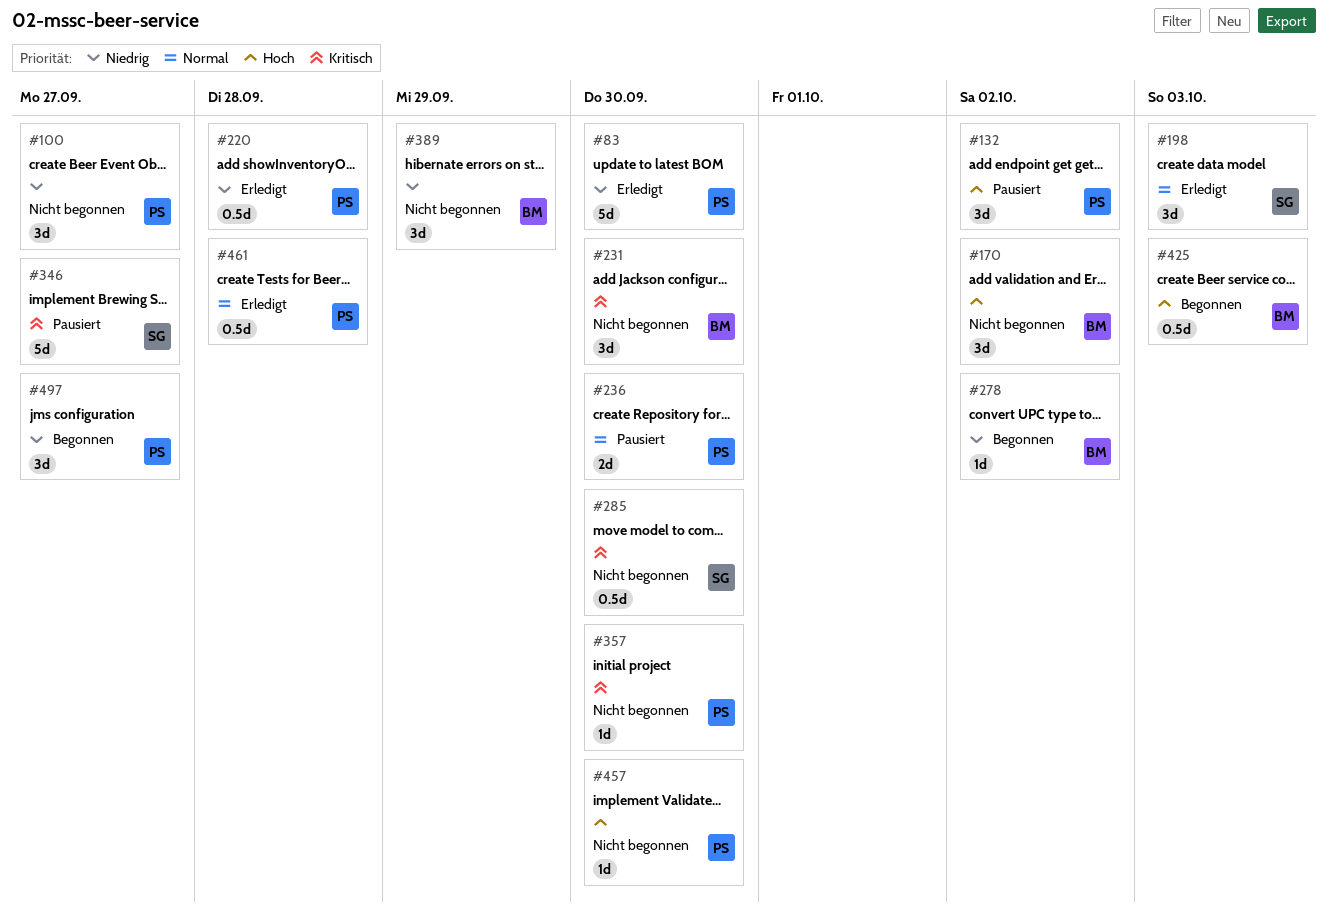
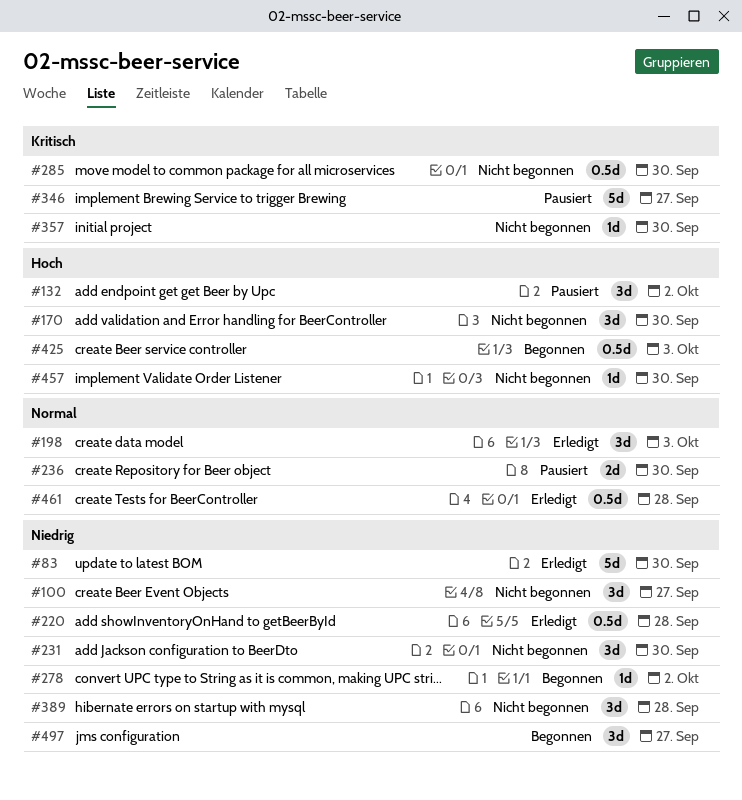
#170, due: Oct 2 -> Sep 30
#231, priority: Kritisch -> Niedrig
#389, due: Sep 29 -> Sep 28

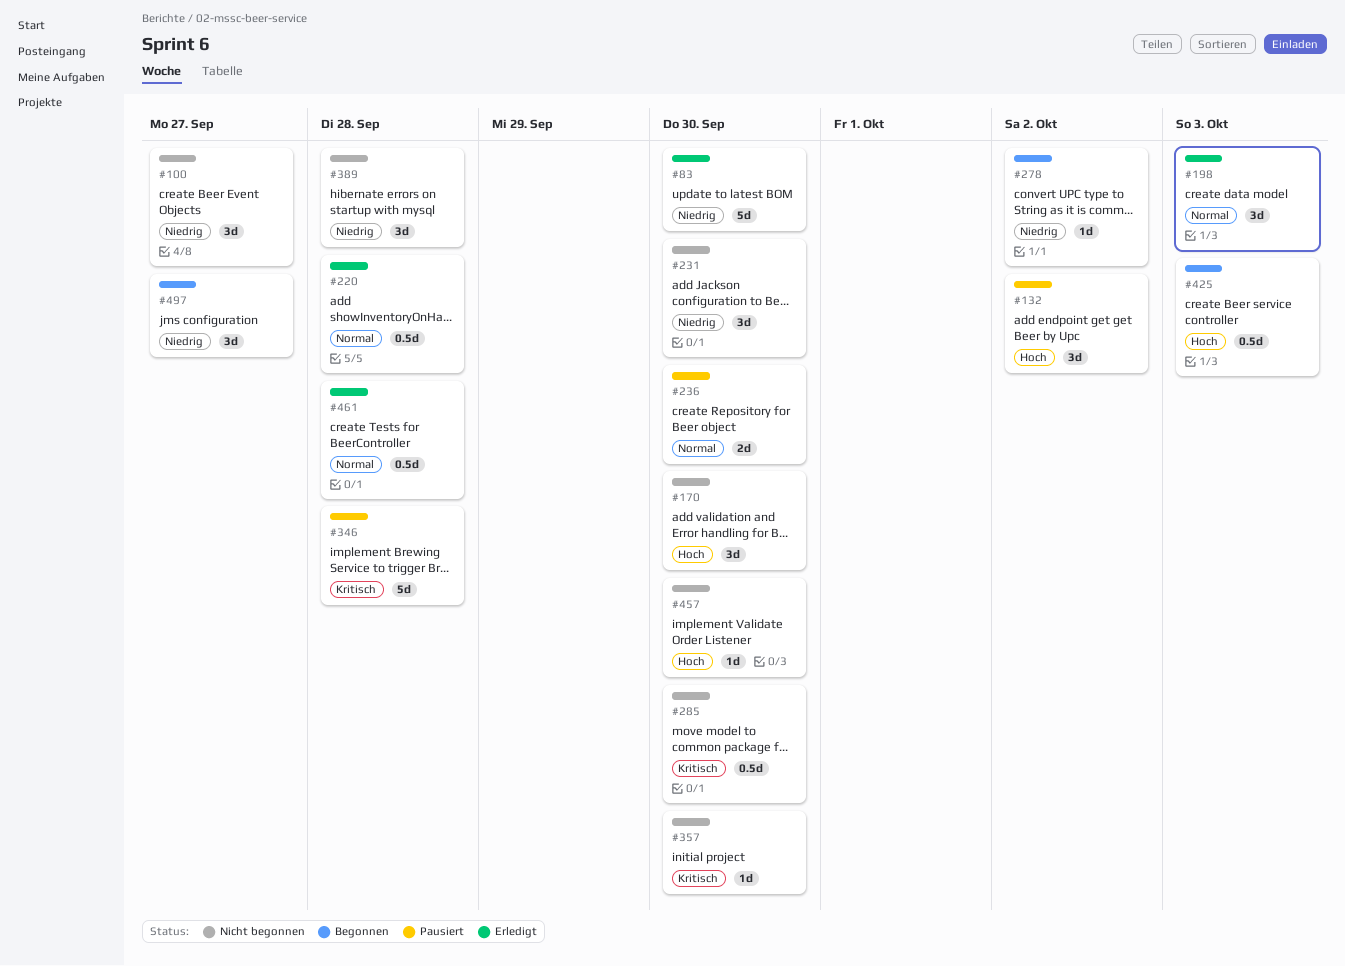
#220, priority: Niedrig -> Normal
#346, due: Sep 27 -> Sep 28

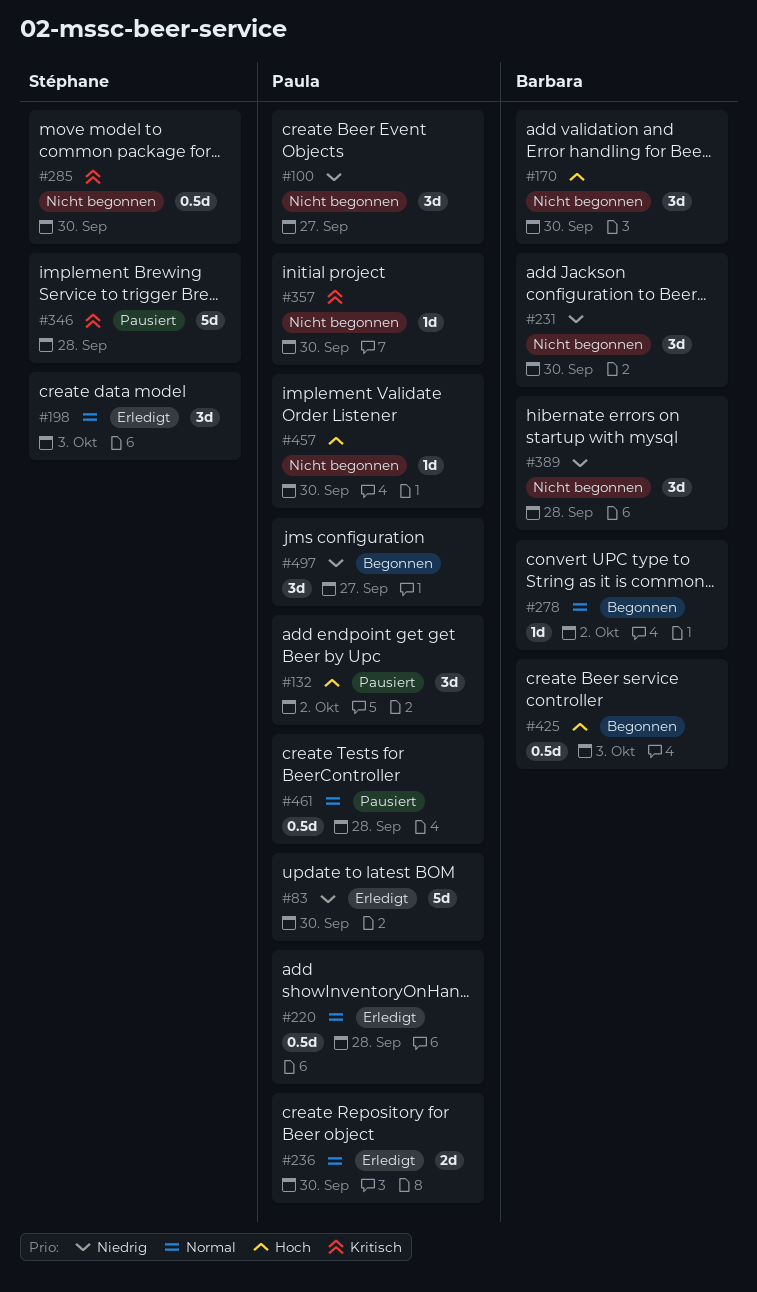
#236, status: Pausiert -> Erledigt
#278, priority: Niedrig -> Normal
#461, status: Erledigt -> Pausiert

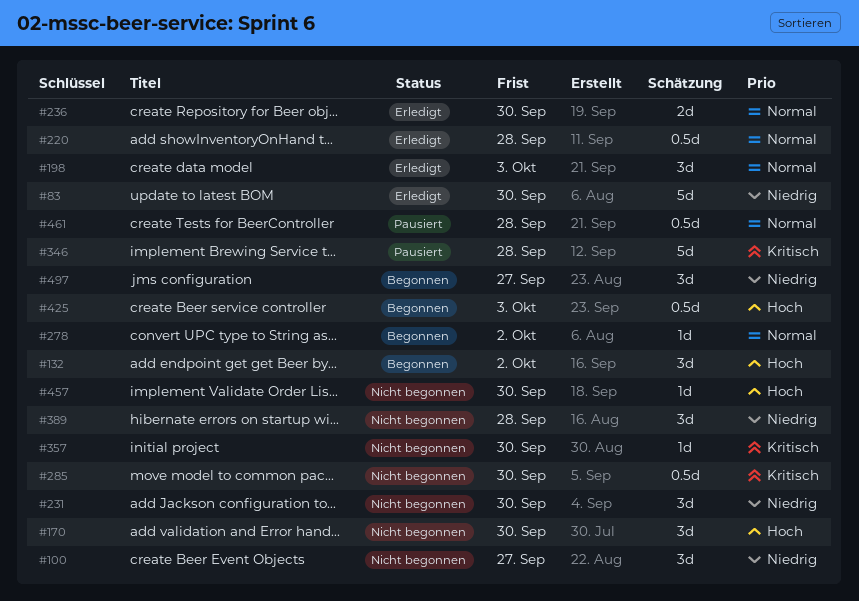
#132, status: Pausiert -> Begonnen

